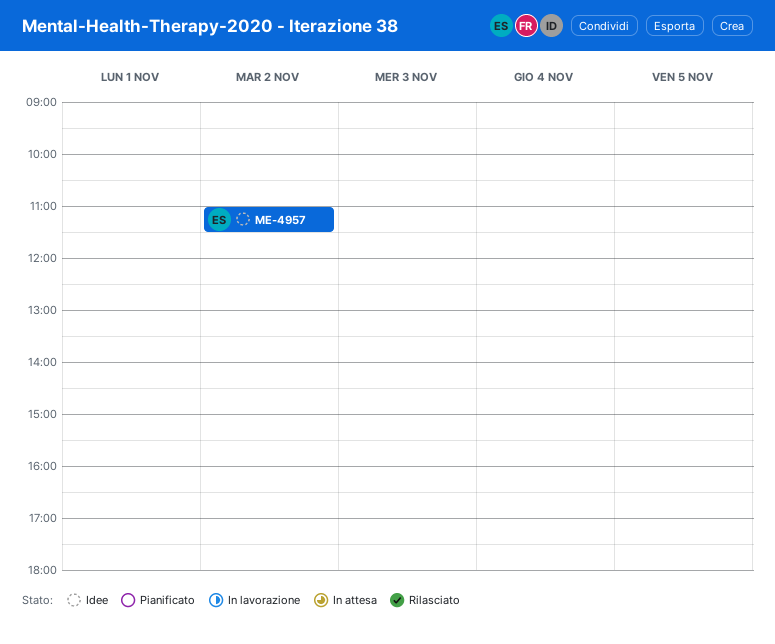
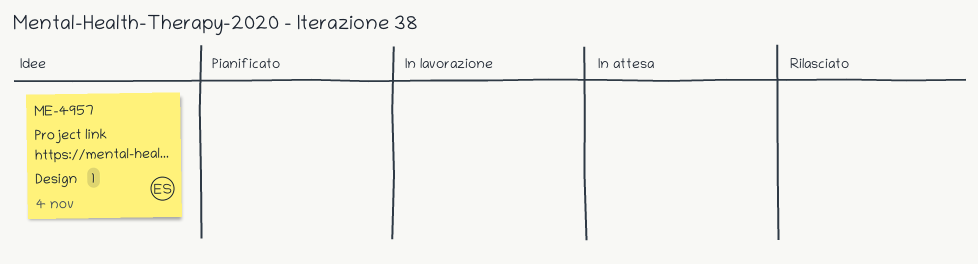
ME-4957, day: Nov 2 -> Nov 4

